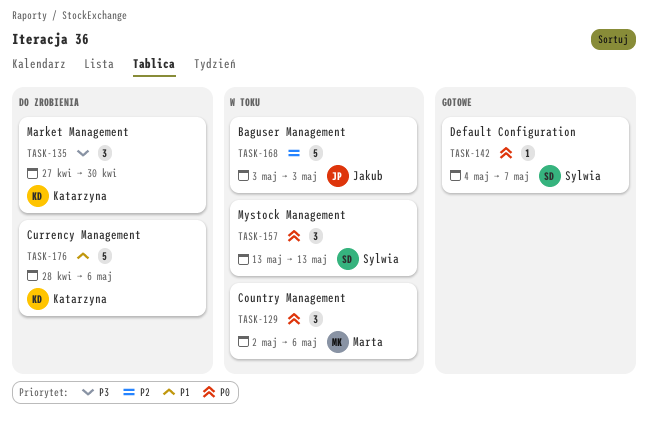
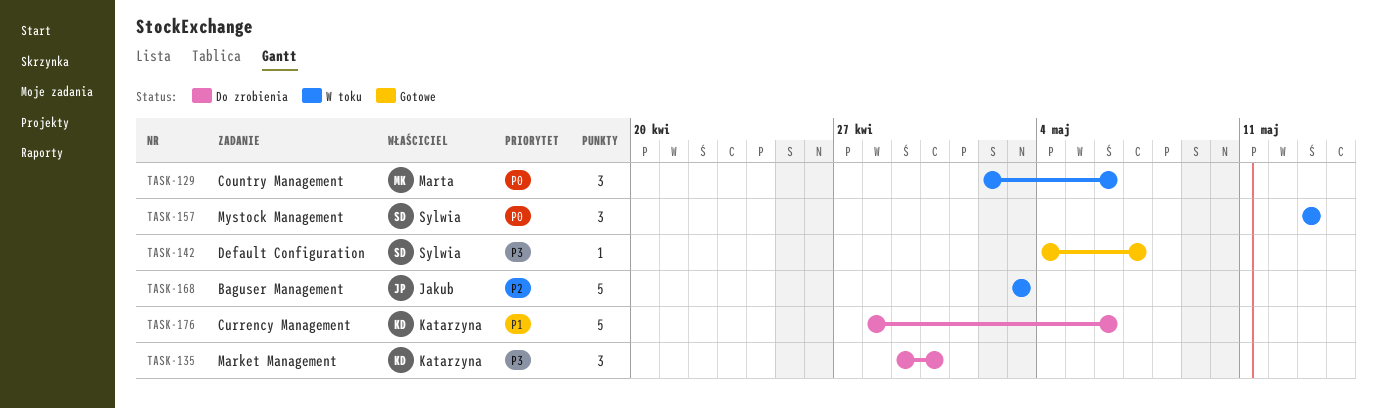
TASK-135, start: Apr 27 -> Apr 29
TASK-142, priority: P0 -> P3

